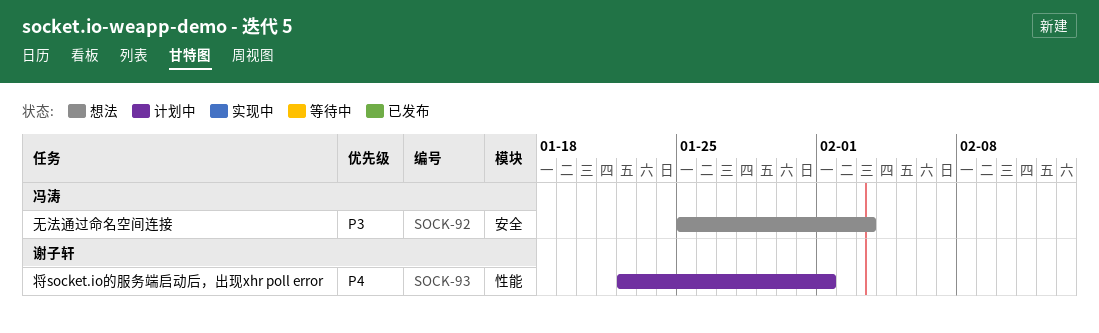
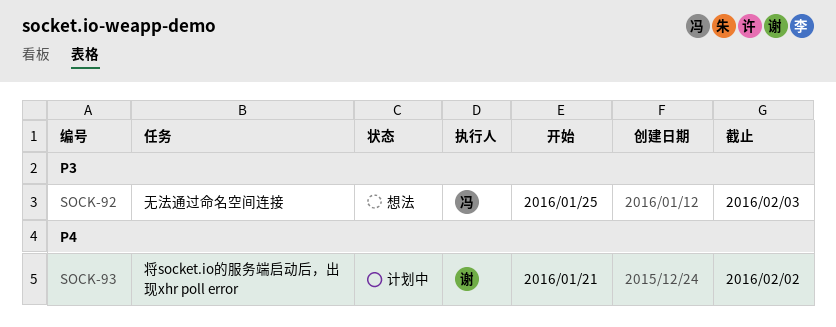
SOCK-93, start: Jan 22 -> Jan 21
SOCK-93, due: Feb 1 -> Feb 2

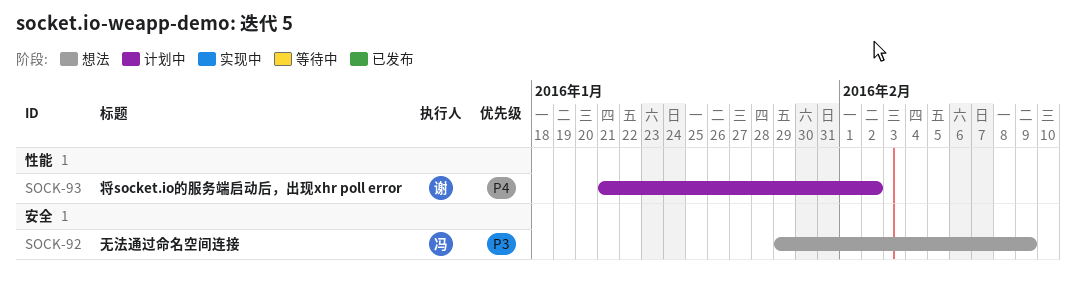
SOCK-92, start: Jan 25 -> Jan 29
SOCK-92, due: Feb 3 -> Feb 9

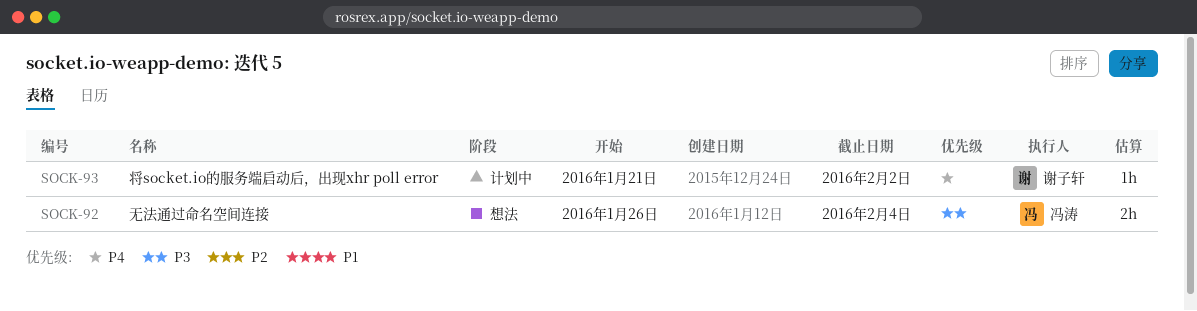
SOCK-92, start: Jan 29 -> Jan 26
SOCK-92, due: Feb 9 -> Feb 4

